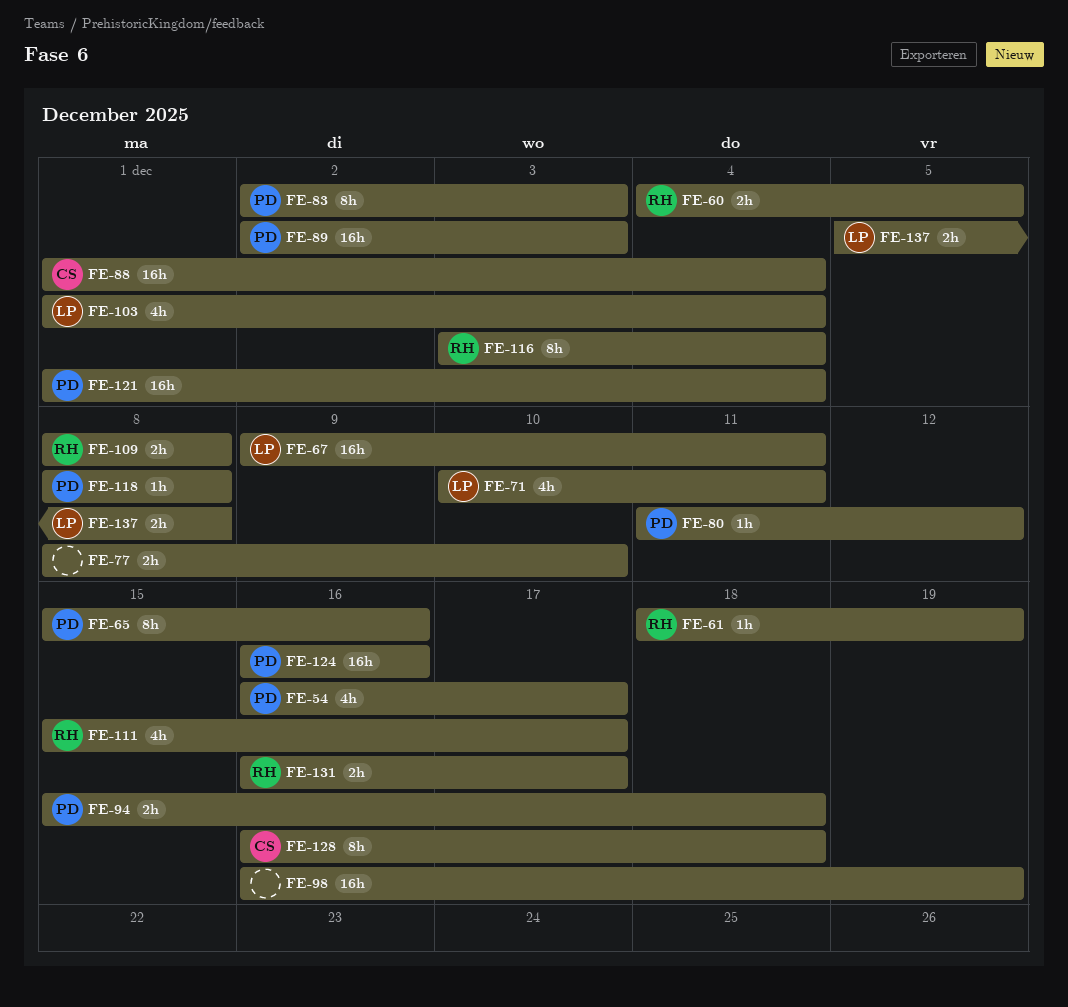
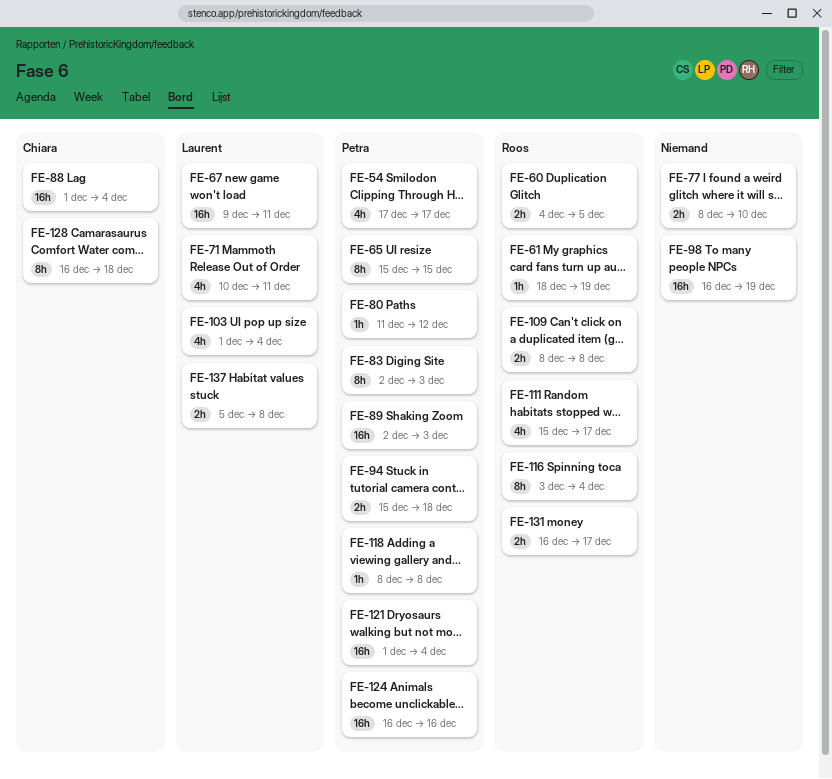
FE-54, start: Dec 16 -> Dec 17
FE-65, due: Dec 16 -> Dec 15

